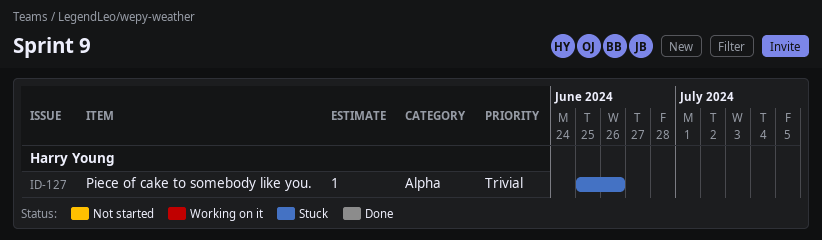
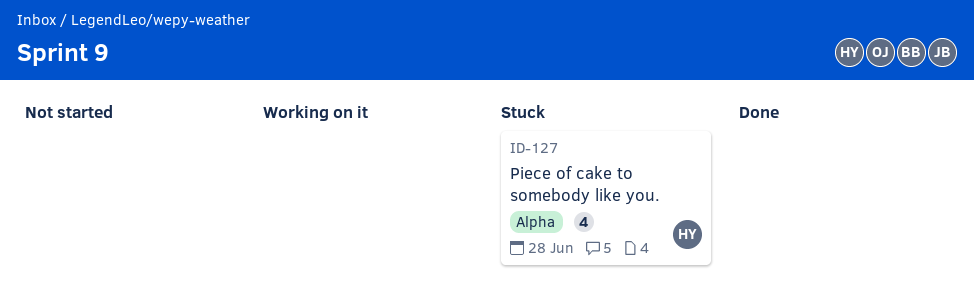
ID-127, estimate: 1 -> 4
ID-127, due: Jun 26 -> Jun 28

